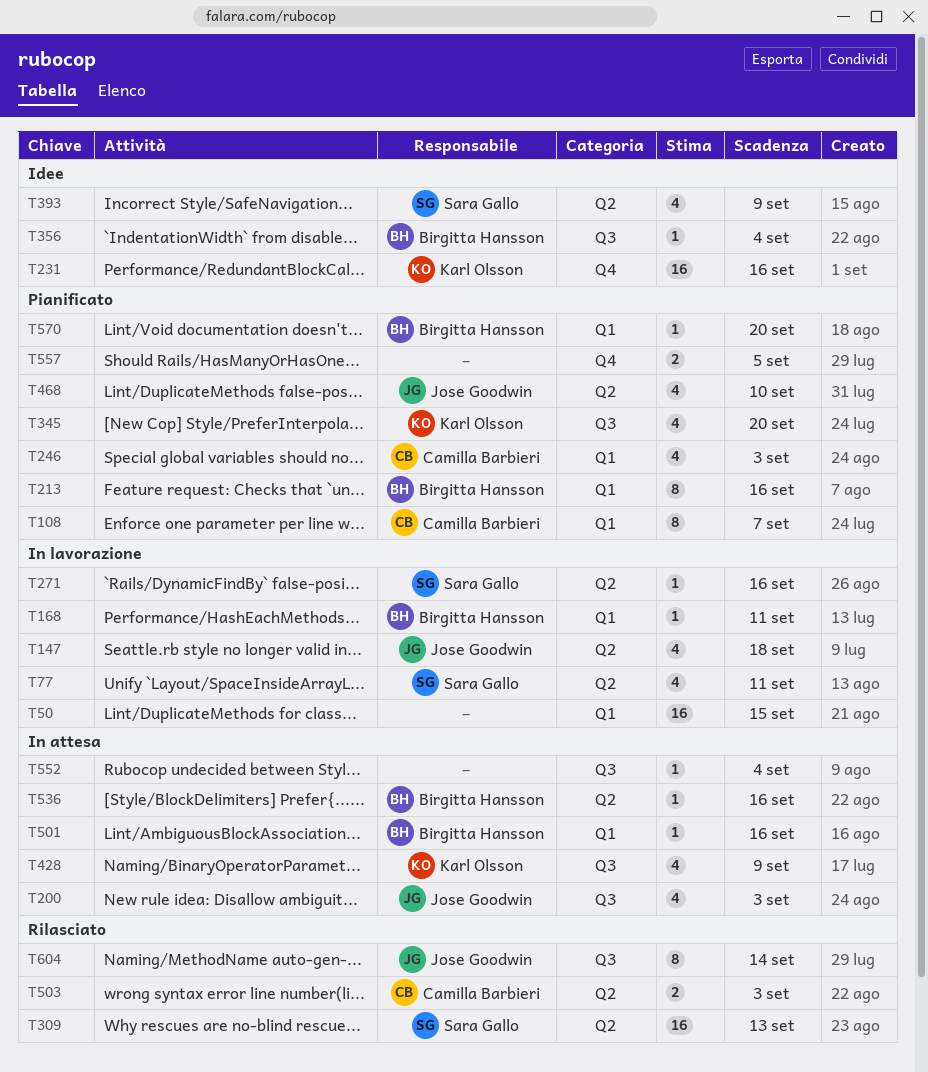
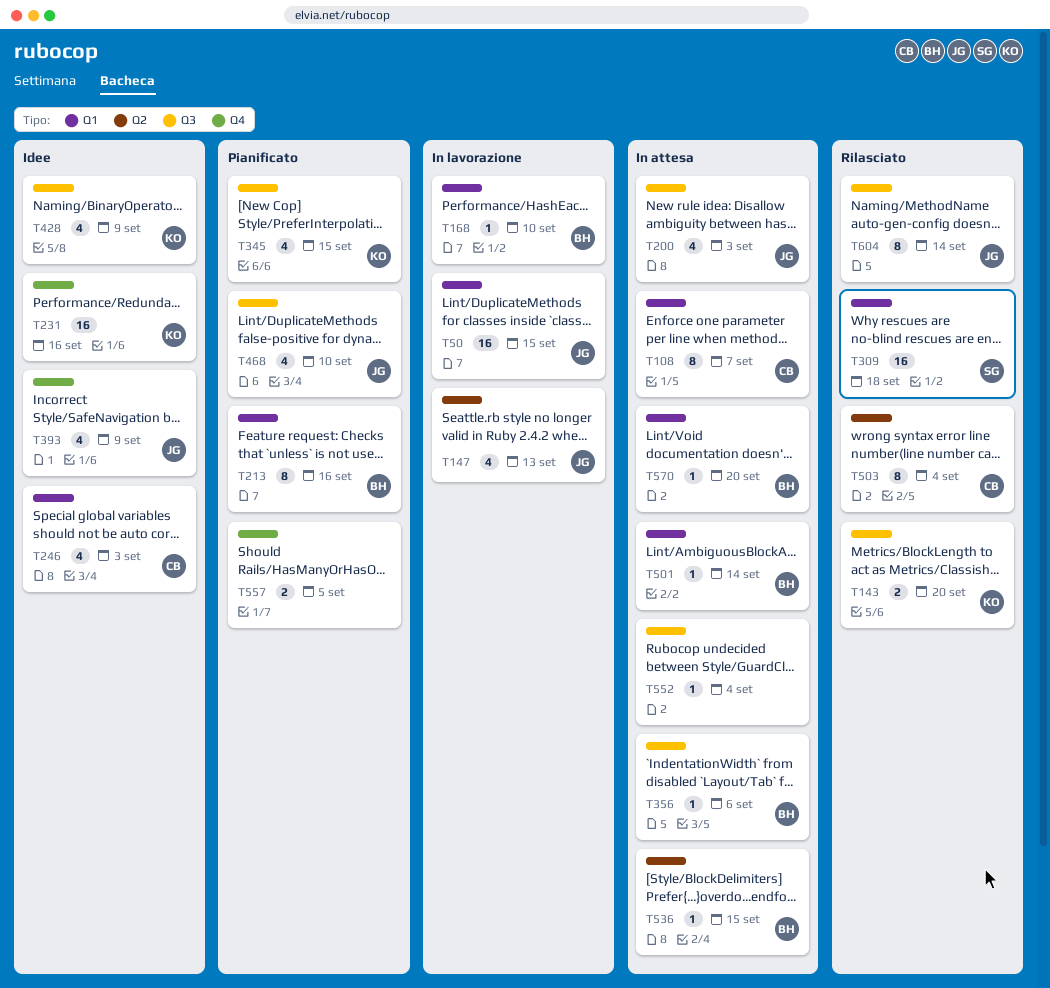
T50, owner: none -> Jose Goodwin
T77: present -> none
T108, status: Pianificato -> In attesa
T143: none -> present
T147, due: Sep 18 -> Sep 13
T168, due: Sep 11 -> Sep 10
T246, status: Pianificato -> Idee
T271: present -> none
T309, label: Q2 -> Q1
T309, due: Sep 13 -> Sep 18
T345, due: Sep 20 -> Sep 15
T356, status: Idee -> In attesa
T356, due: Sep 4 -> Sep 6
T393, owner: Sara Gallo -> Jose Goodwin
T393, label: Q2 -> Q4
T428, status: In attesa -> Idee
T468, label: Q2 -> Q3
T501, due: Sep 16 -> Sep 14
T503, estimate: 2 -> 8
T503, due: Sep 3 -> Sep 4
T536, due: Sep 16 -> Sep 15
T570, status: Pianificato -> In attesa

